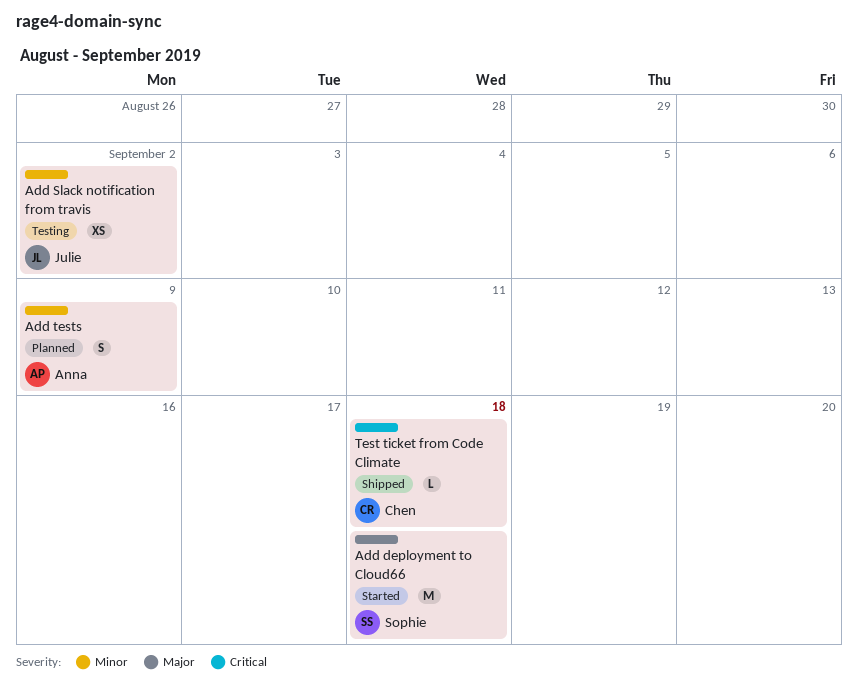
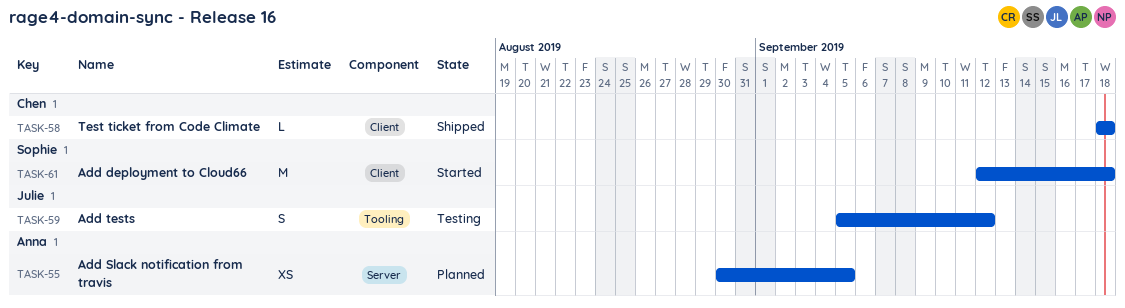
Add Slack notification from travis, status: Testing -> Planned
Add Slack notification from travis, owner: Julie -> Anna
Add Slack notification from travis, due: Sep 2 -> Sep 5
Add tests, status: Planned -> Testing
Add tests, owner: Anna -> Julie
Add tests, due: Sep 9 -> Sep 12

